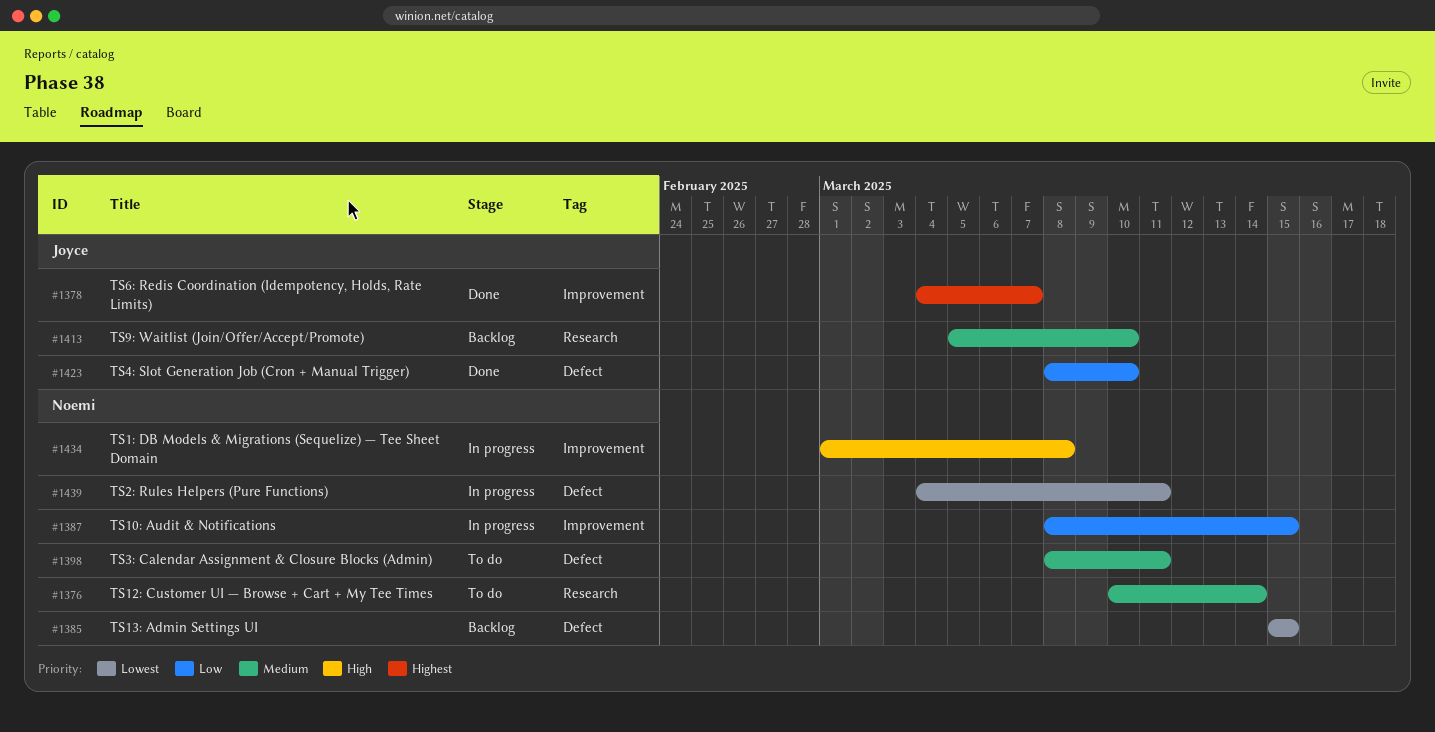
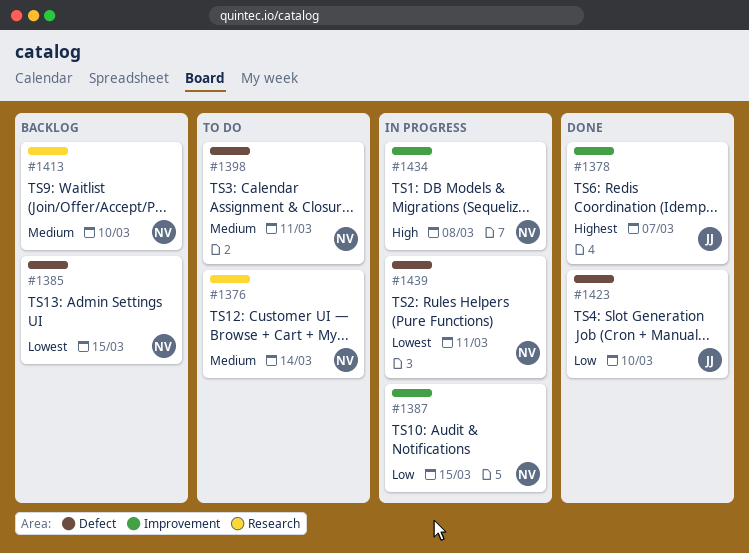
#1413, owner: Joyce -> Noemi

